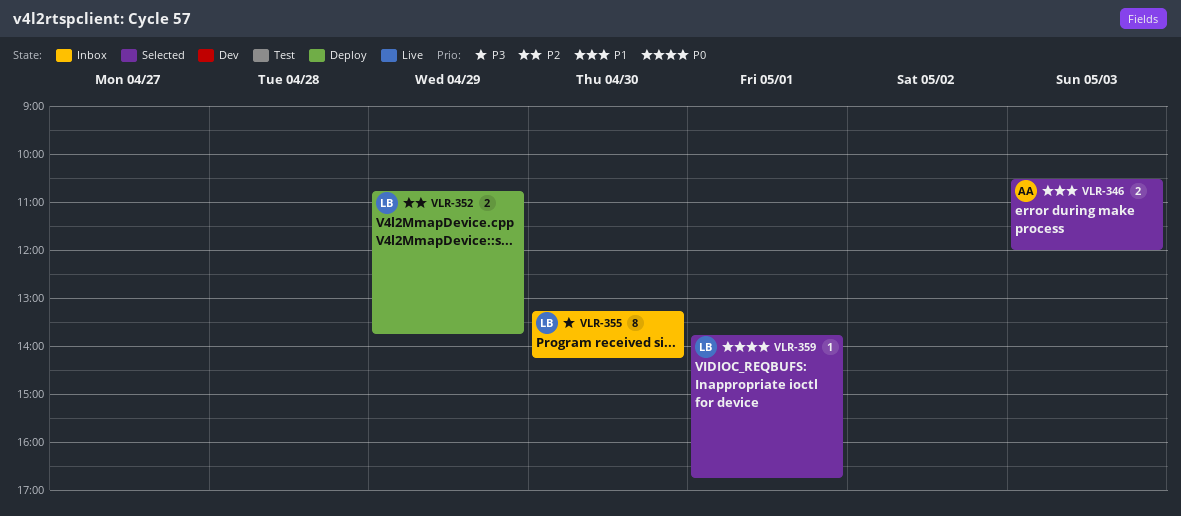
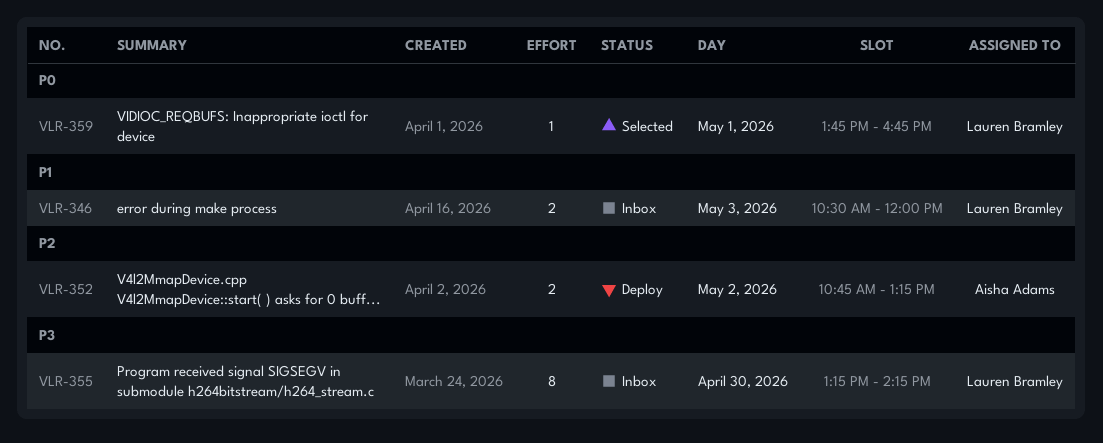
VLR-346, status: Selected -> Inbox
VLR-346, owner: Aisha Adams -> Lauren Bramley
VLR-352, owner: Lauren Bramley -> Aisha Adams
VLR-352, day: Apr 29 -> May 2
VLR-352, ends: 13:45 -> 13:15

